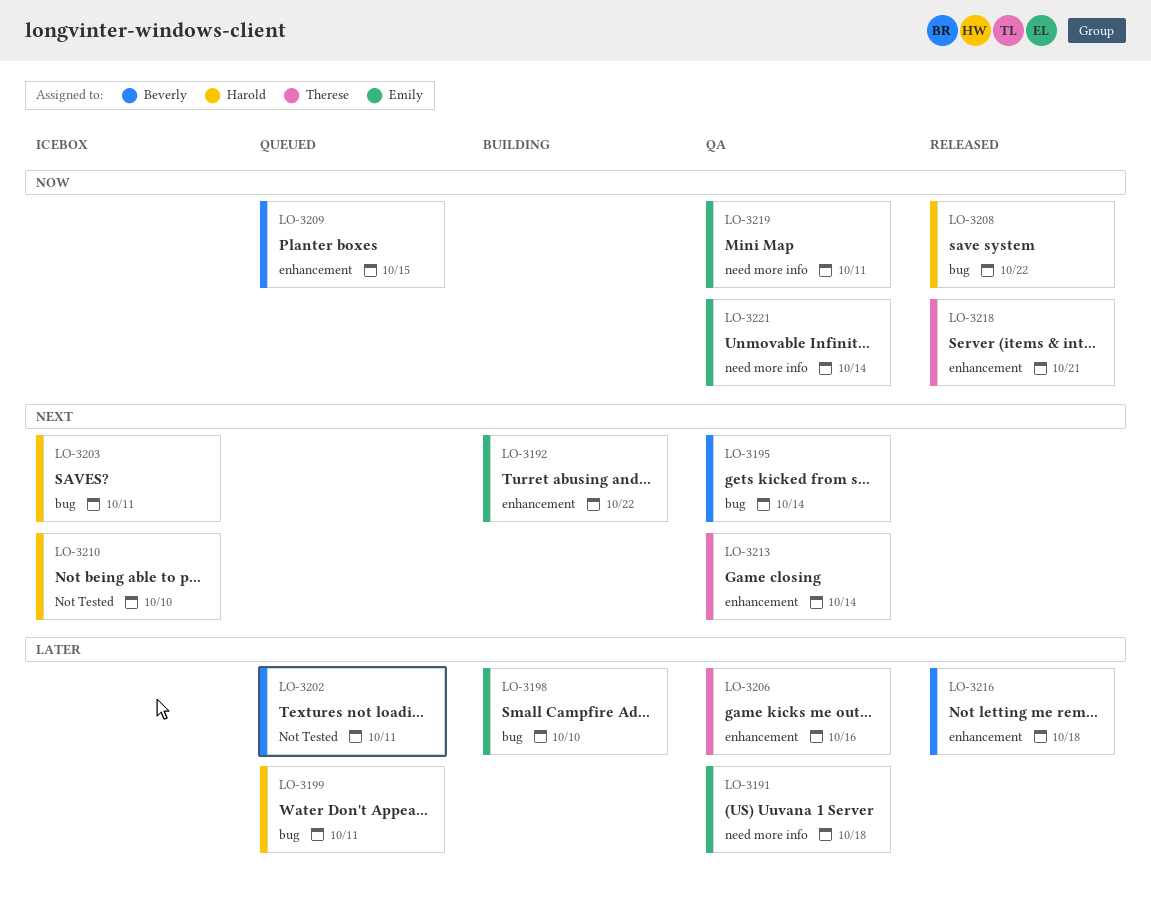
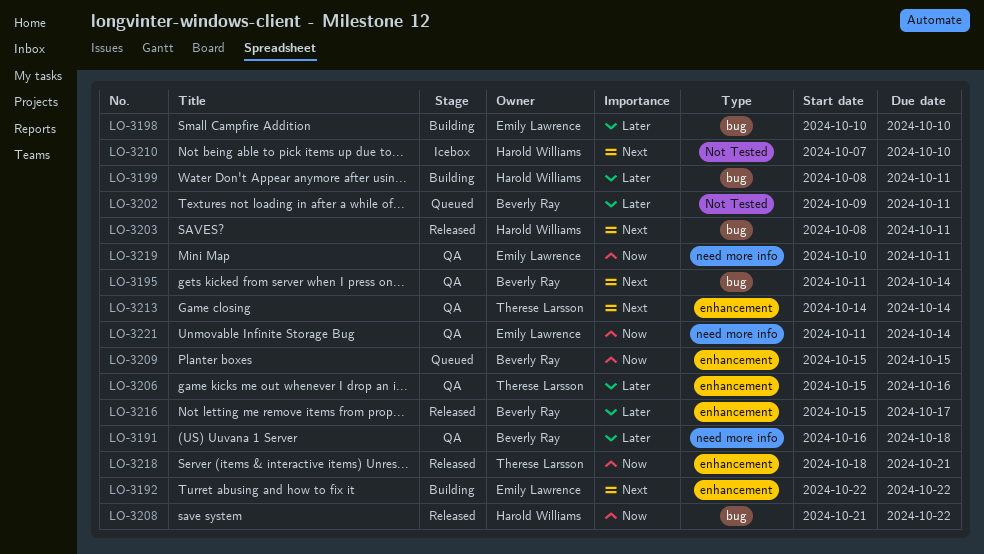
LO-3191, owner: Emily Lawrence -> Beverly Ray
LO-3199, status: Queued -> Building
LO-3203, status: Icebox -> Released
LO-3216, due: Oct 18 -> Oct 17

